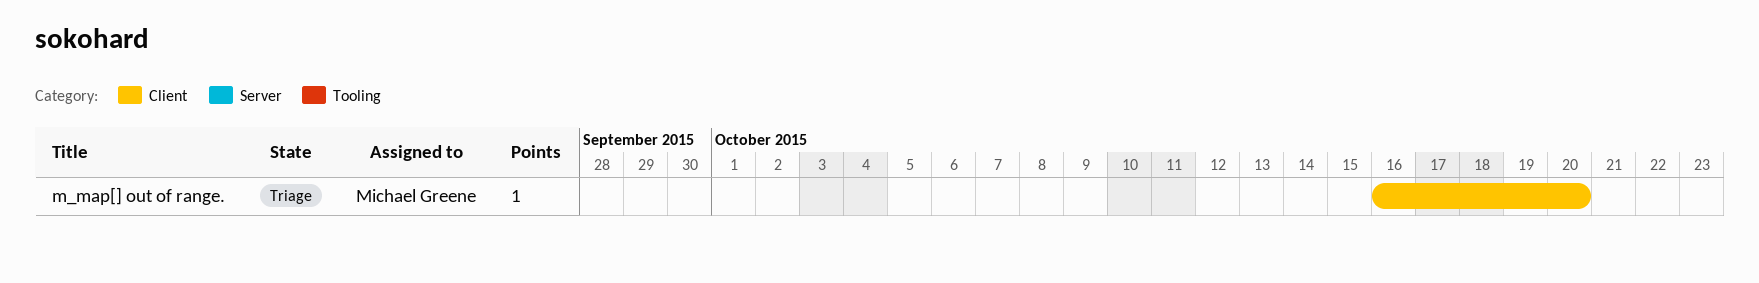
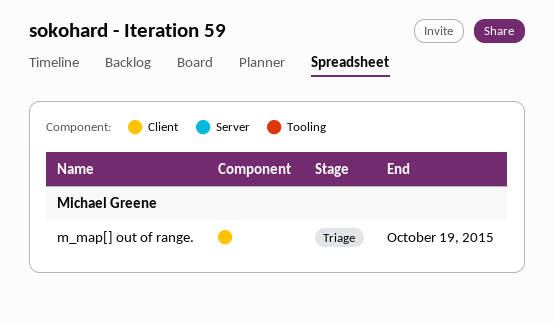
m_map[] out of range., due: Oct 20 -> Oct 19

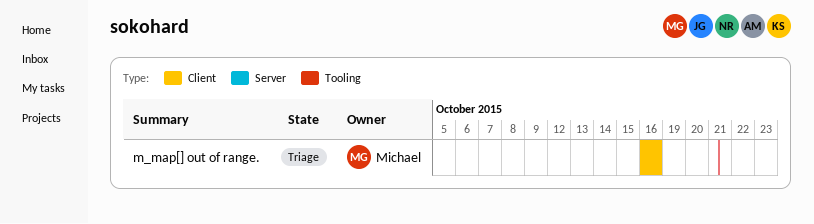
m_map[] out of range., due: Oct 19 -> Oct 16

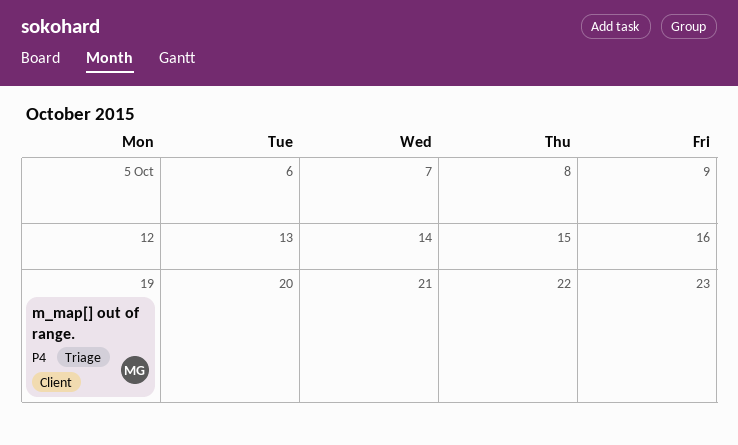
m_map[] out of range., due: Oct 16 -> Oct 19

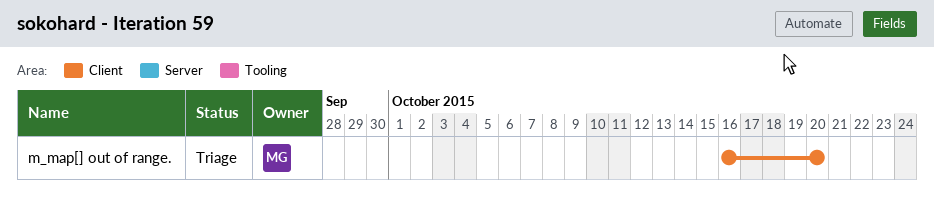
m_map[] out of range., due: Oct 19 -> Oct 20

